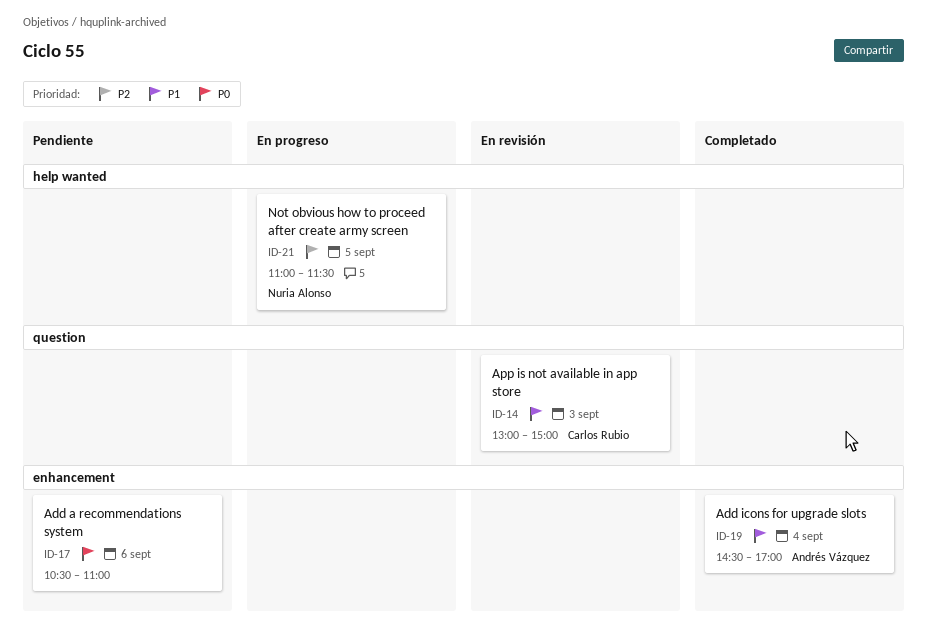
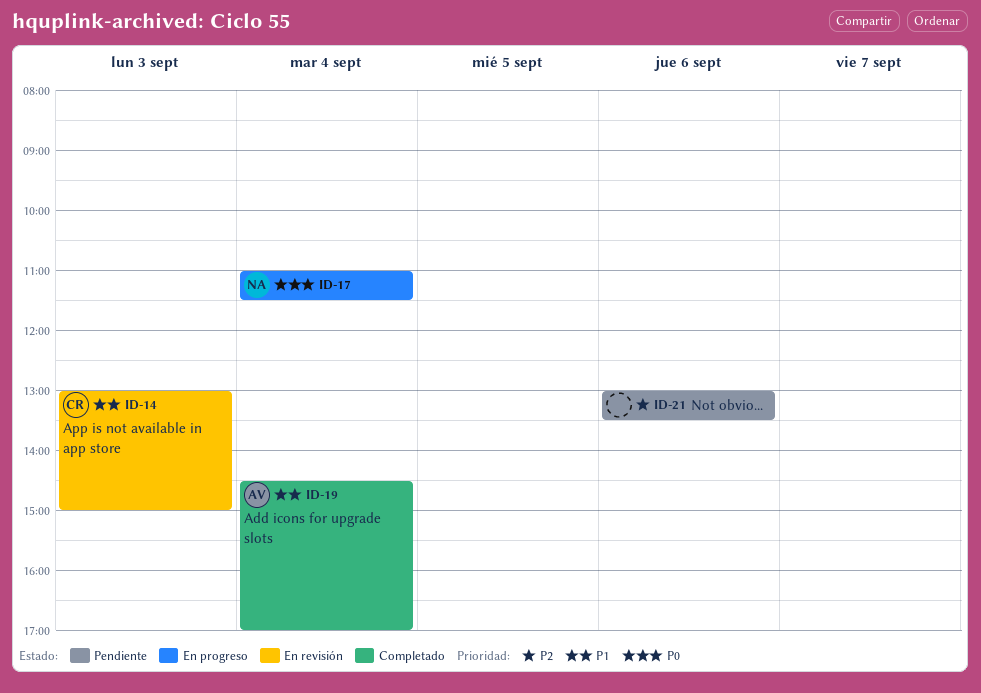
ID-17, status: Pendiente -> En progreso
ID-17, owner: none -> Nuria Alonso
ID-17, day: Sep 6 -> Sep 4
ID-17, begins: 10:30 -> 11:00
ID-17, ends: 11:00 -> 11:30
ID-21, status: En progreso -> Pendiente
ID-21, owner: Nuria Alonso -> none
ID-21, day: Sep 5 -> Sep 6
ID-21, begins: 11:00 -> 13:00
ID-21, ends: 11:30 -> 13:30

